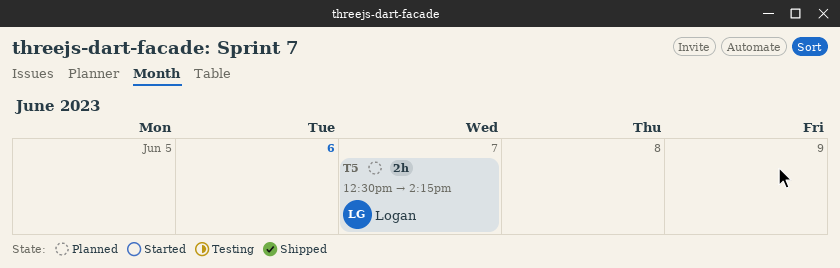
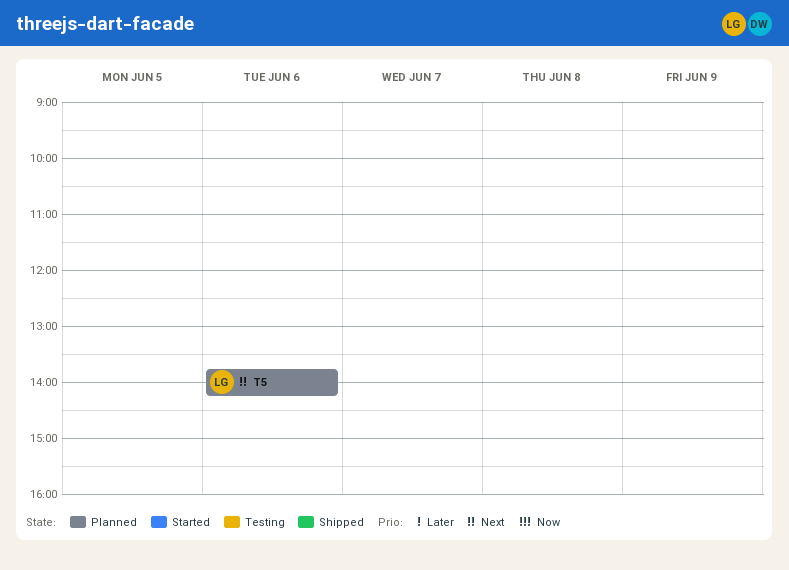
T5, day: Jun 7 -> Jun 6
T5, begins: 12:30 -> 13:45

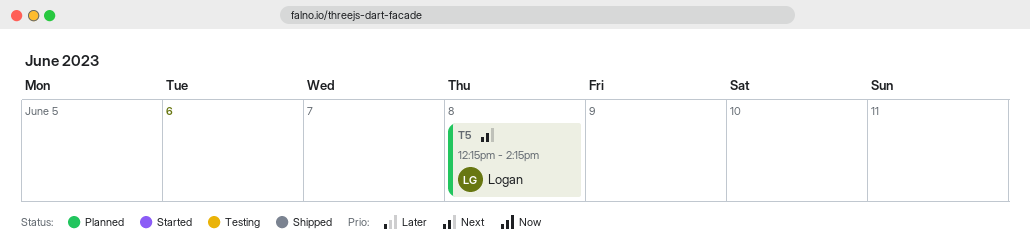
T5, day: Jun 6 -> Jun 8
T5, begins: 13:45 -> 12:15

